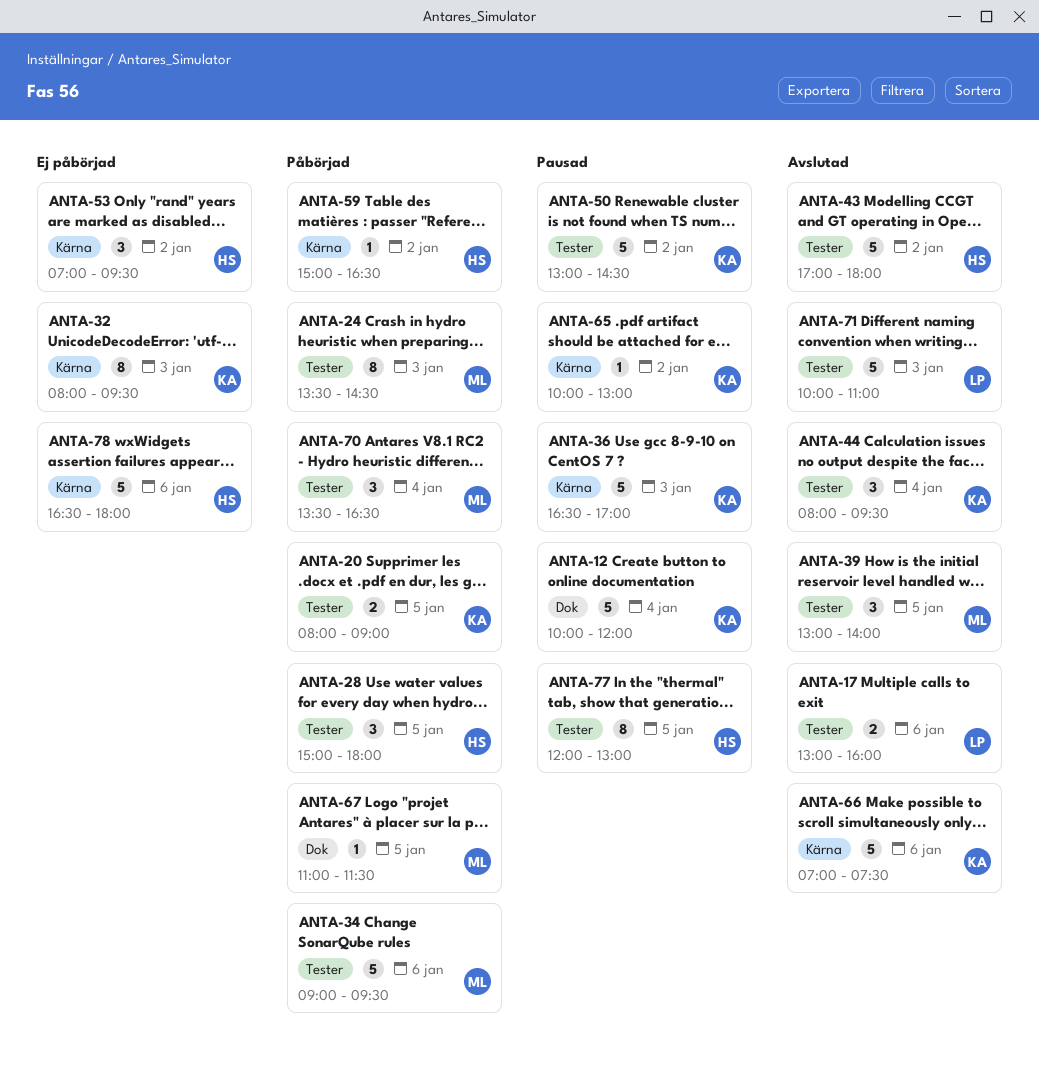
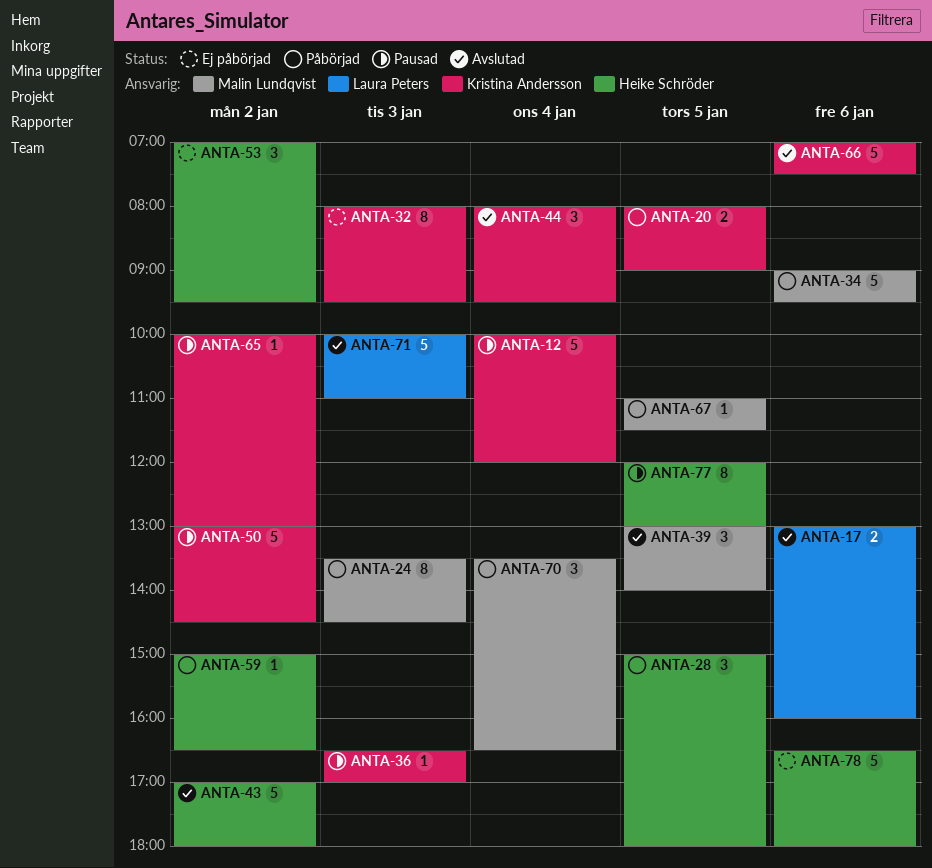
ANTA-36, estimate: 5 -> 1

